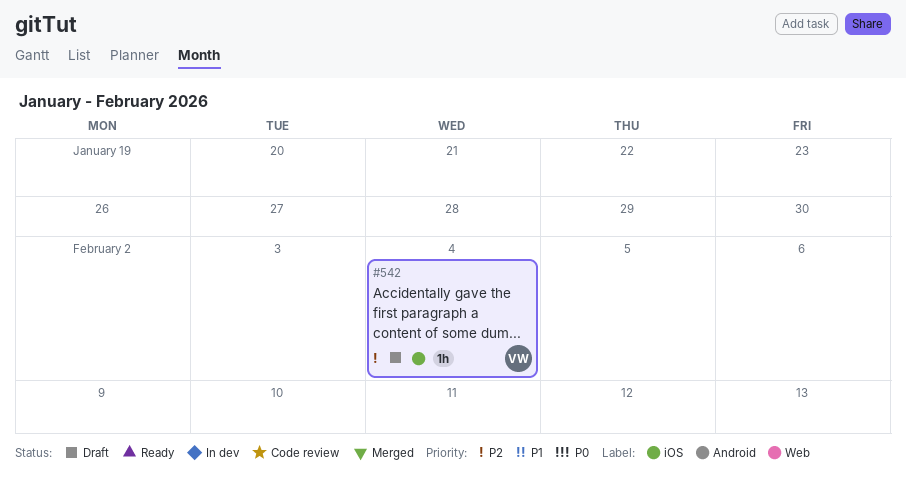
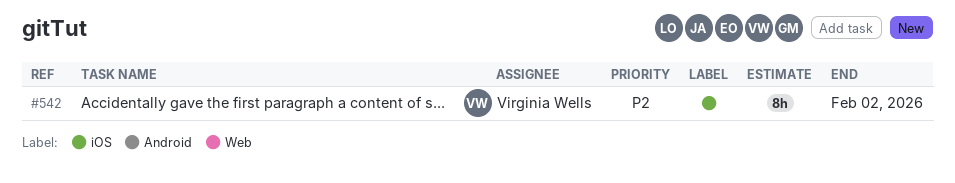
#542, estimate: 1h -> 8h
#542, due: Feb 4 -> Feb 2

